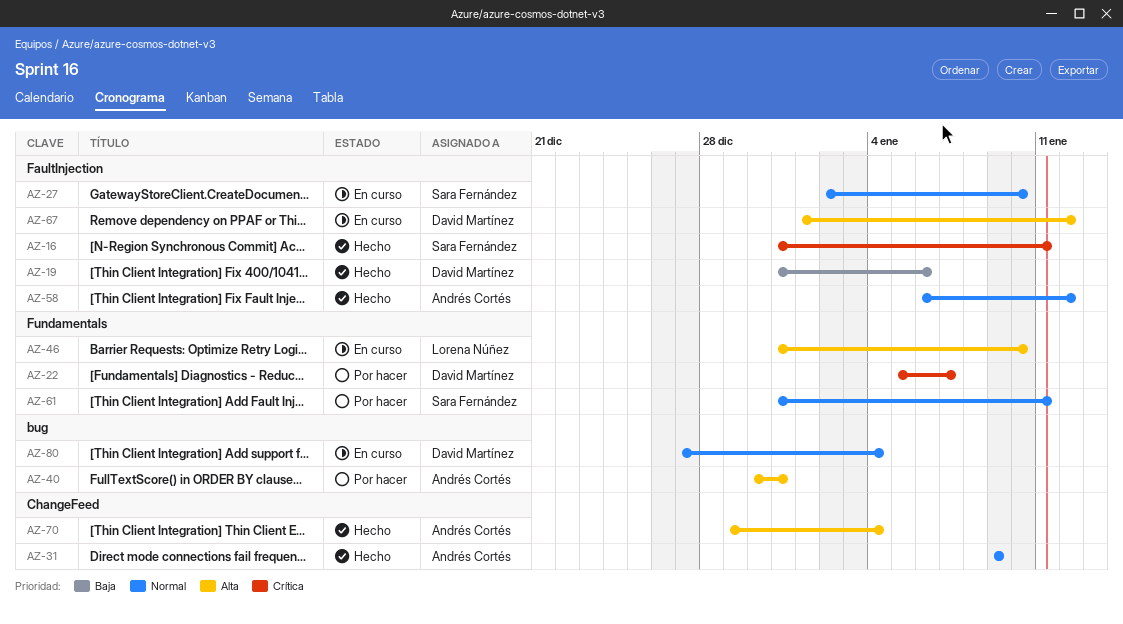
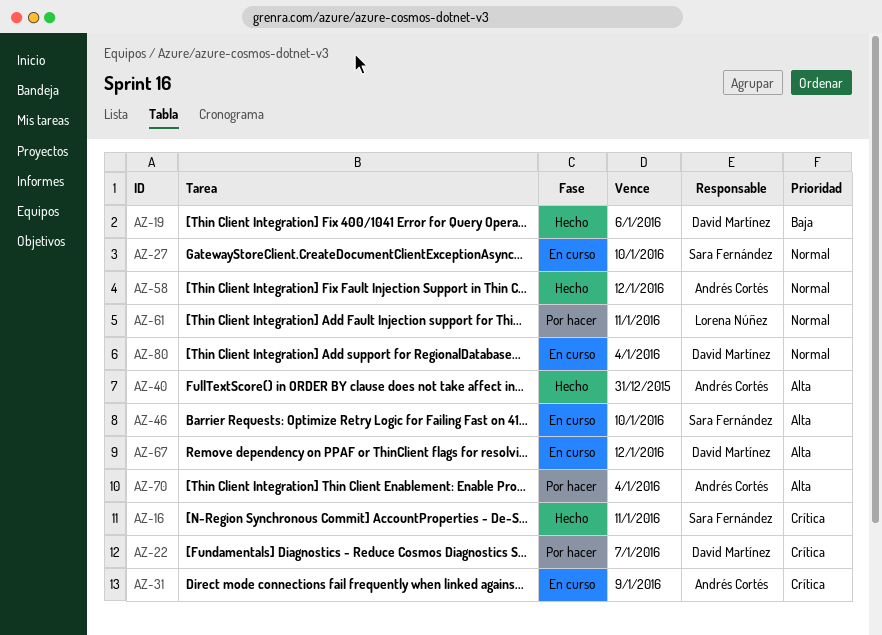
AZ-31, status: Hecho -> En curso
AZ-31, priority: Normal -> Crítica
AZ-40, status: Por hacer -> Hecho
AZ-46, owner: Lorena Núñez -> Sara Fernández
AZ-61, owner: Sara Fernández -> Lorena Núñez
AZ-70, status: Hecho -> Por hacer

